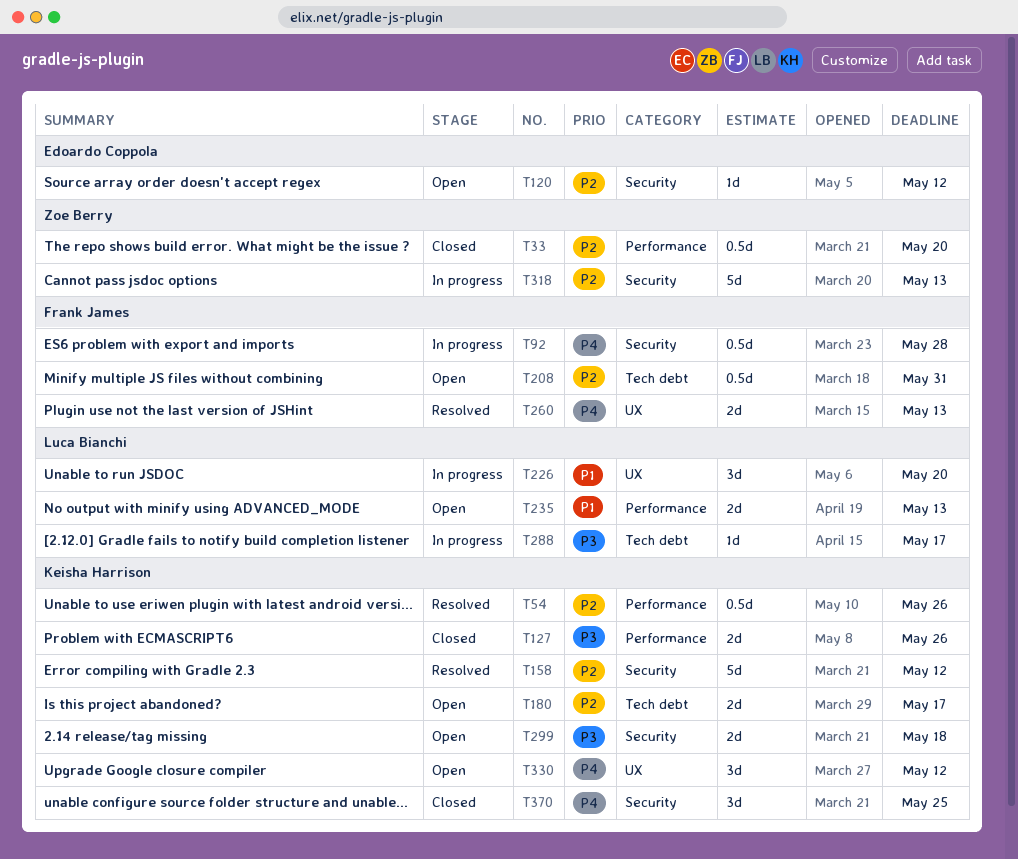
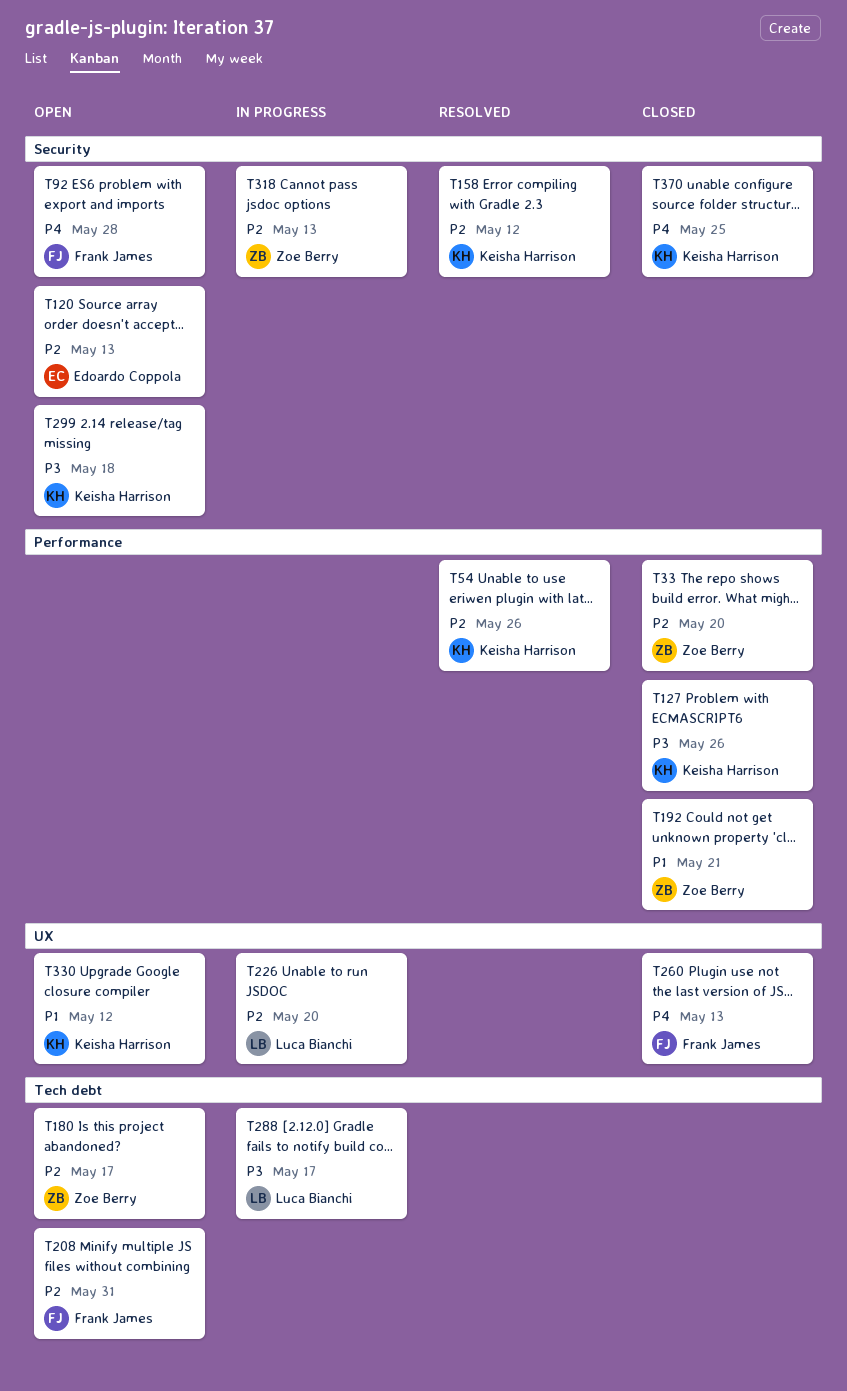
T92, status: In progress -> Open
T120, due: May 12 -> May 13
T180, owner: Keisha Harrison -> Zoe Berry
T192: none -> present
T226, priority: P1 -> P2
T235: present -> none
T260, status: Resolved -> Closed
T330, priority: P4 -> P1

